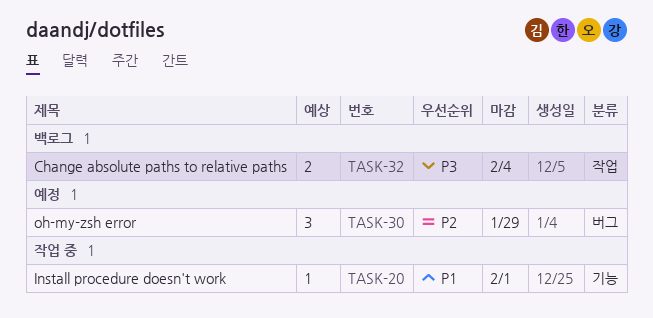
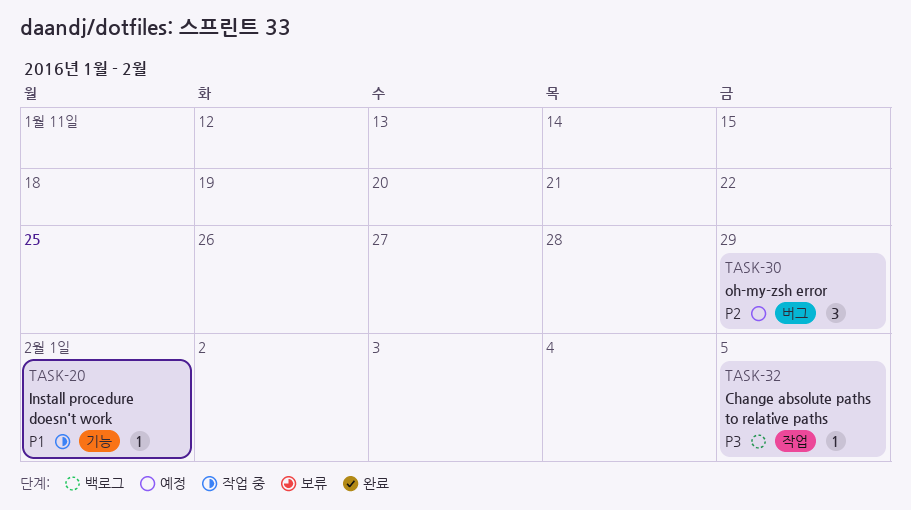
TASK-32, estimate: 2 -> 1
TASK-32, due: Feb 4 -> Feb 5

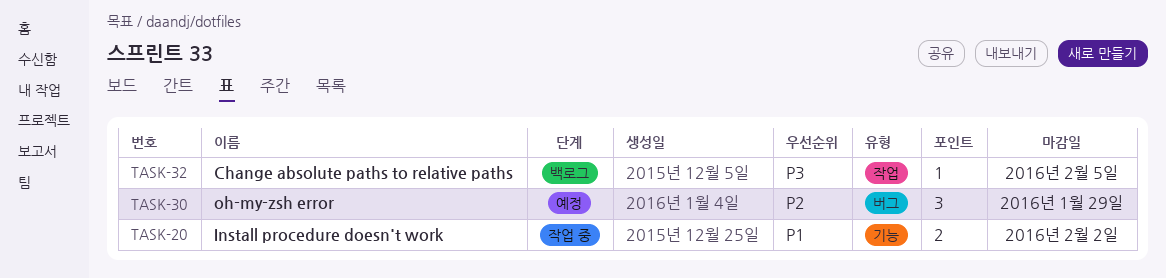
TASK-20, estimate: 1 -> 2
TASK-20, due: Feb 1 -> Feb 2

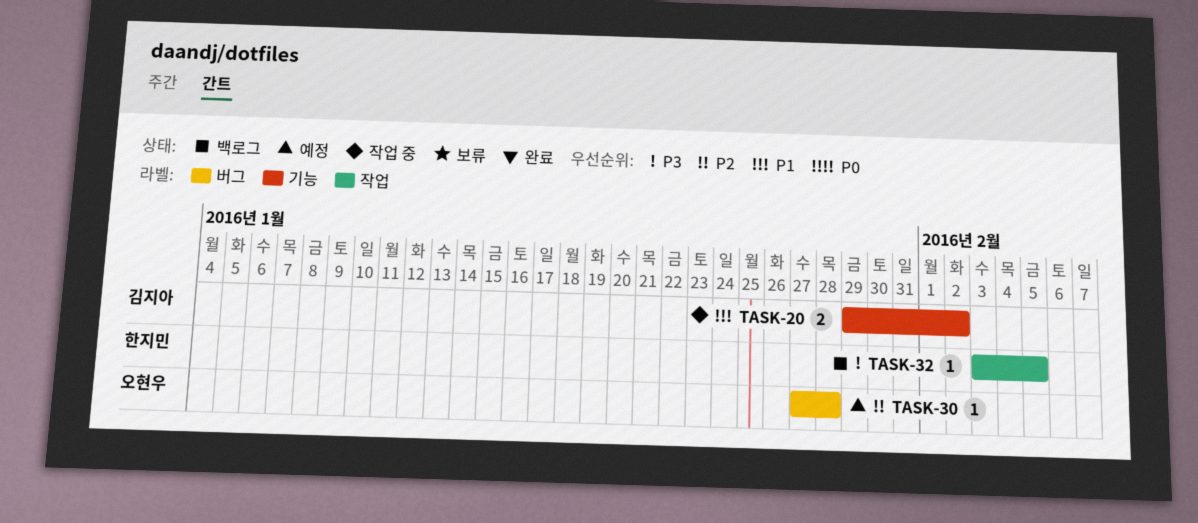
TASK-30, estimate: 3 -> 1
TASK-30, due: Jan 29 -> Jan 28

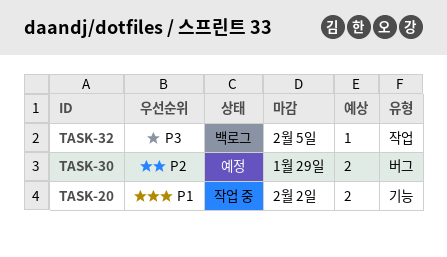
TASK-30, estimate: 1 -> 2
TASK-30, due: Jan 28 -> Jan 29

